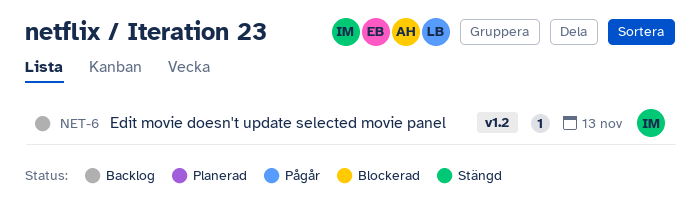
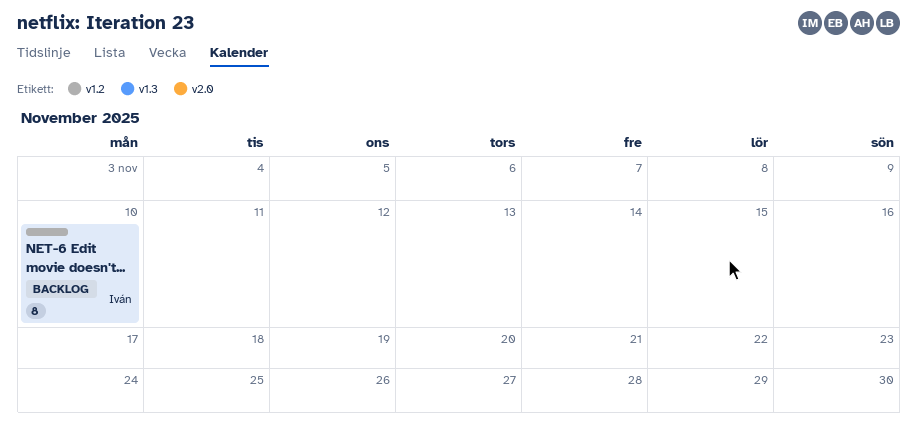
NET-6, estimate: 1 -> 8
NET-6, due: Nov 13 -> Nov 10

